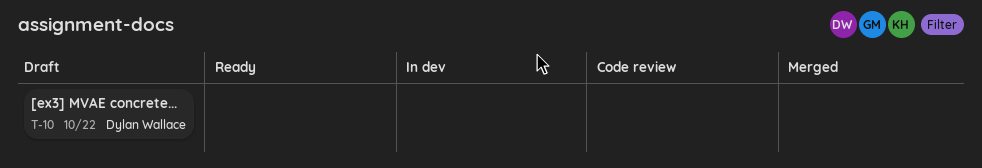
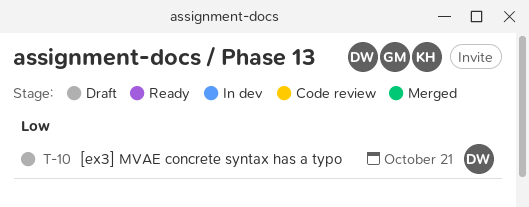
T-10, due: Oct 22 -> Oct 21

